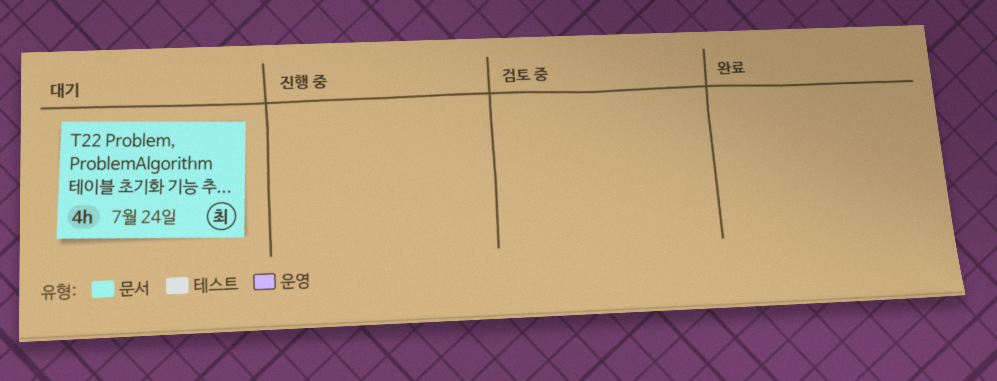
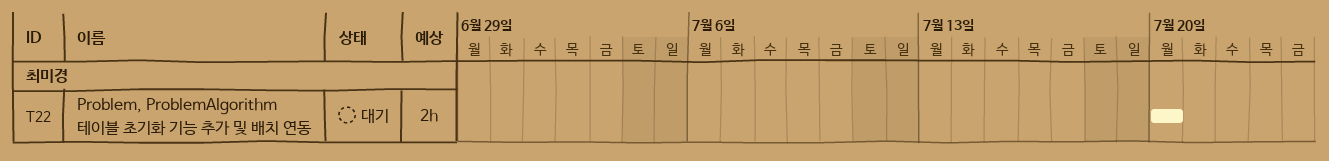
T22, estimate: 4h -> 2h
T22, due: Jul 24 -> Jul 20

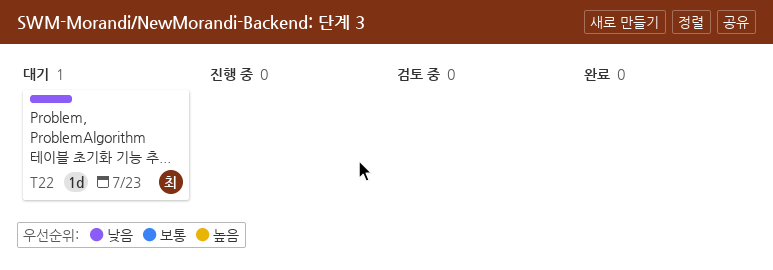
T22, estimate: 2h -> 1d
T22, due: Jul 20 -> Jul 23

